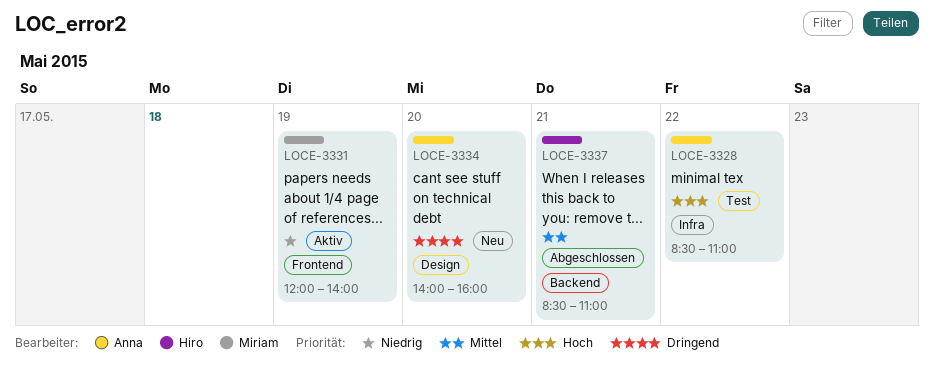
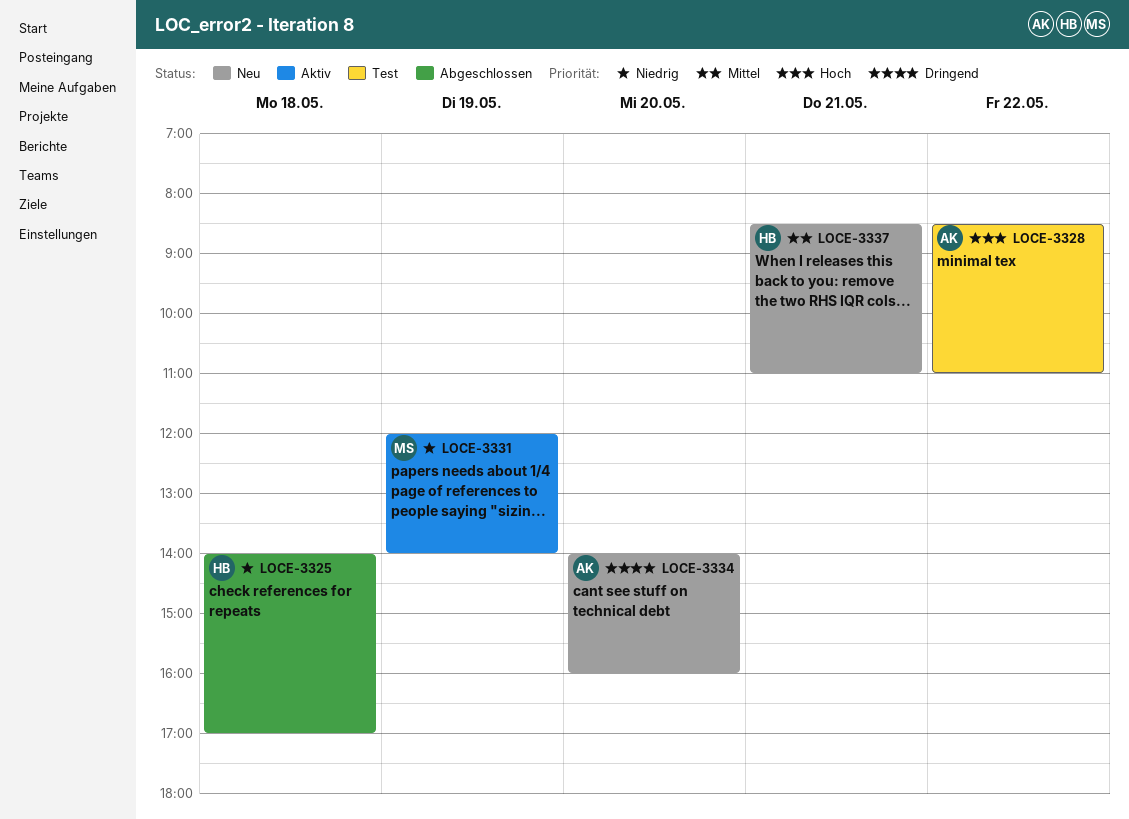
LOCE-3325: none -> present
LOCE-3337, status: Abgeschlossen -> Neu

